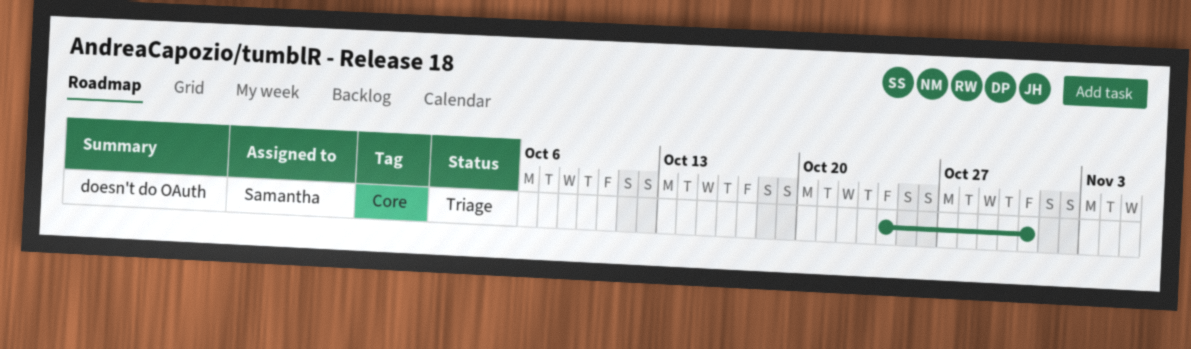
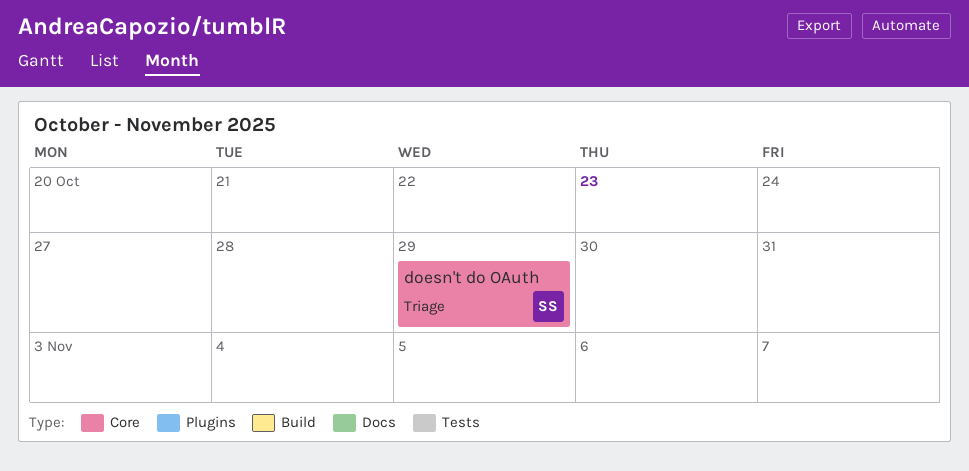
doesn't do OAuth, due: Oct 31 -> Oct 29

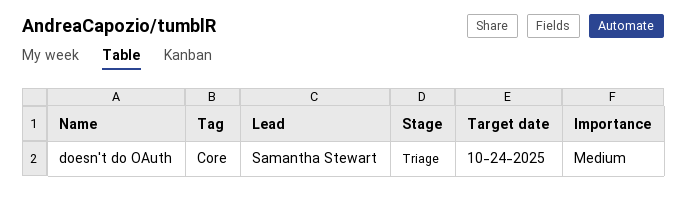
doesn't do OAuth, due: Oct 29 -> Oct 24

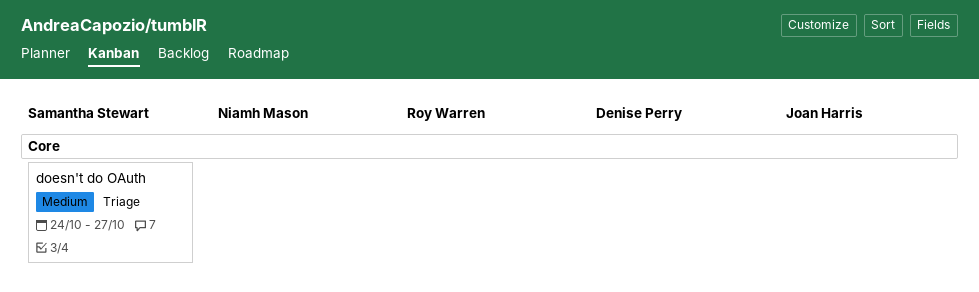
doesn't do OAuth, due: Oct 24 -> Oct 27

